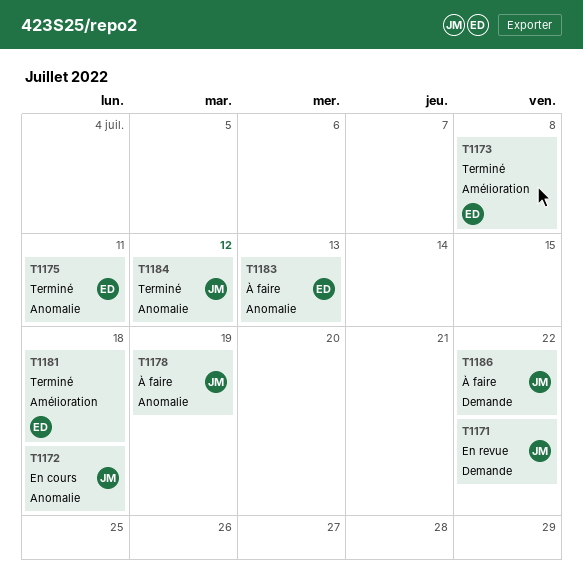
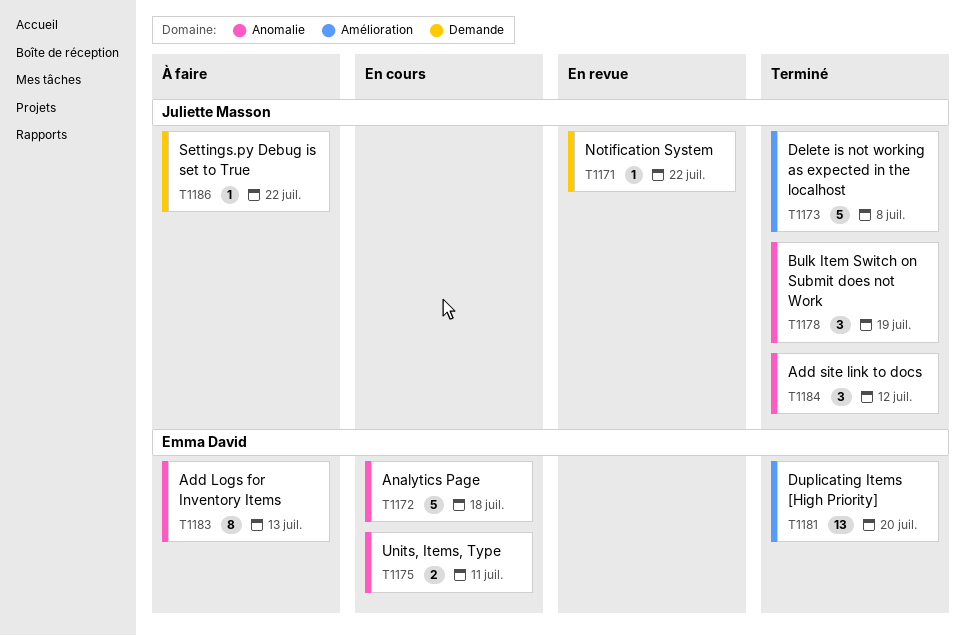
T1172, owner: Juliette Masson -> Emma David
T1173, owner: Emma David -> Juliette Masson
T1175, status: Terminé -> En cours
T1178, status: À faire -> Terminé
T1181, due: Jul 18 -> Jul 20

